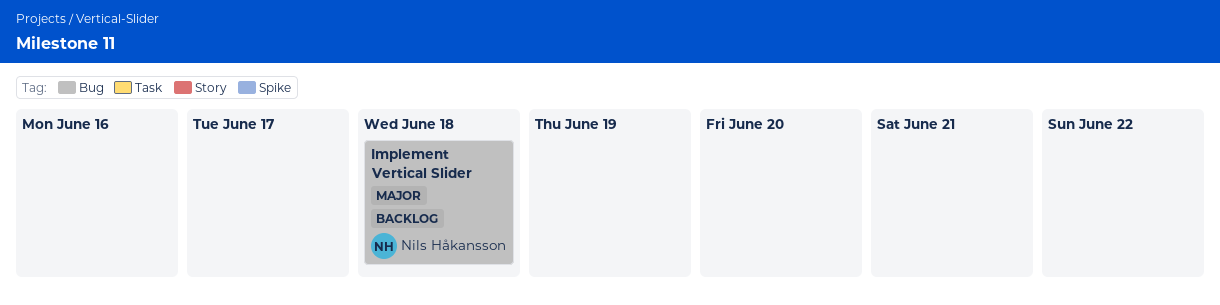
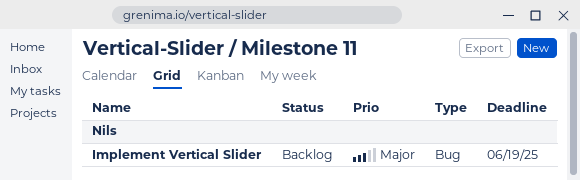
Implement Vertical Slider, due: Jun 18 -> Jun 19

